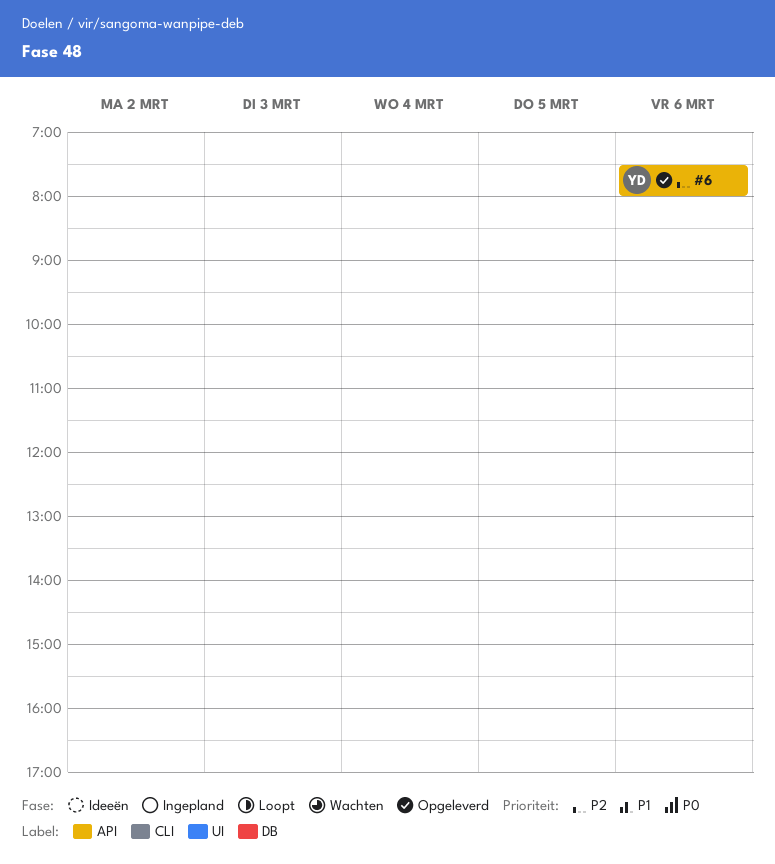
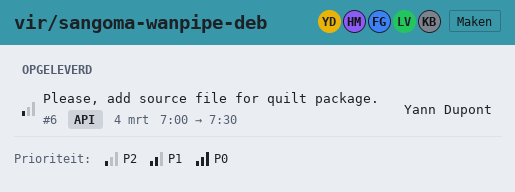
#6, day: Mar 6 -> Mar 4
#6, begins: 07:30 -> 07:00
#6, ends: 08:00 -> 07:30

